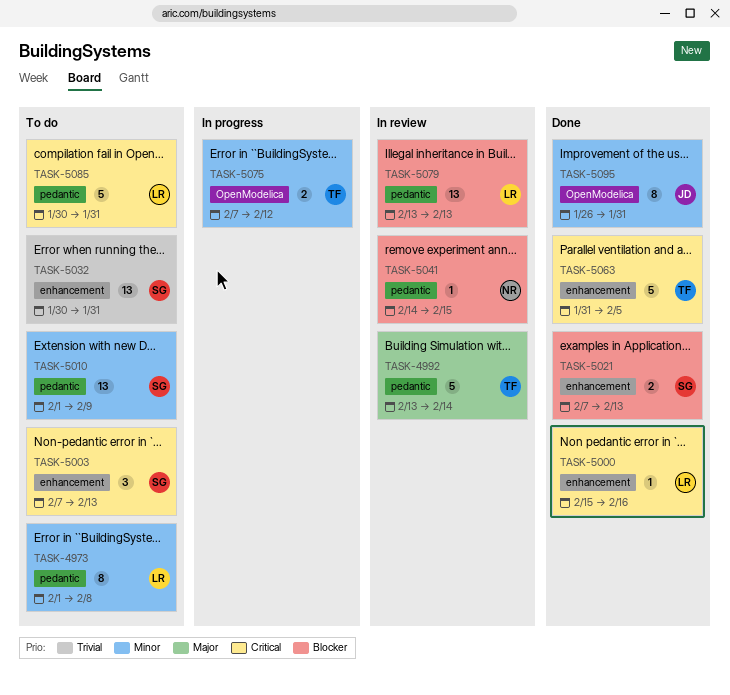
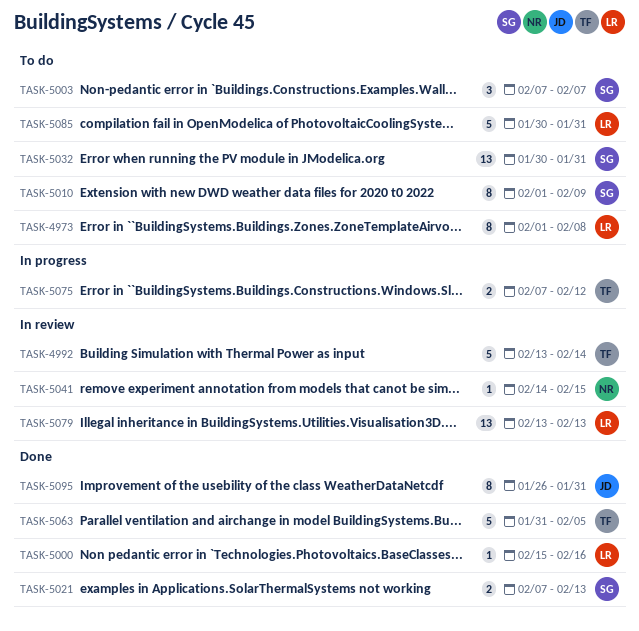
TASK-5003, due: Feb 13 -> Feb 7
TASK-5010, estimate: 13 -> 8

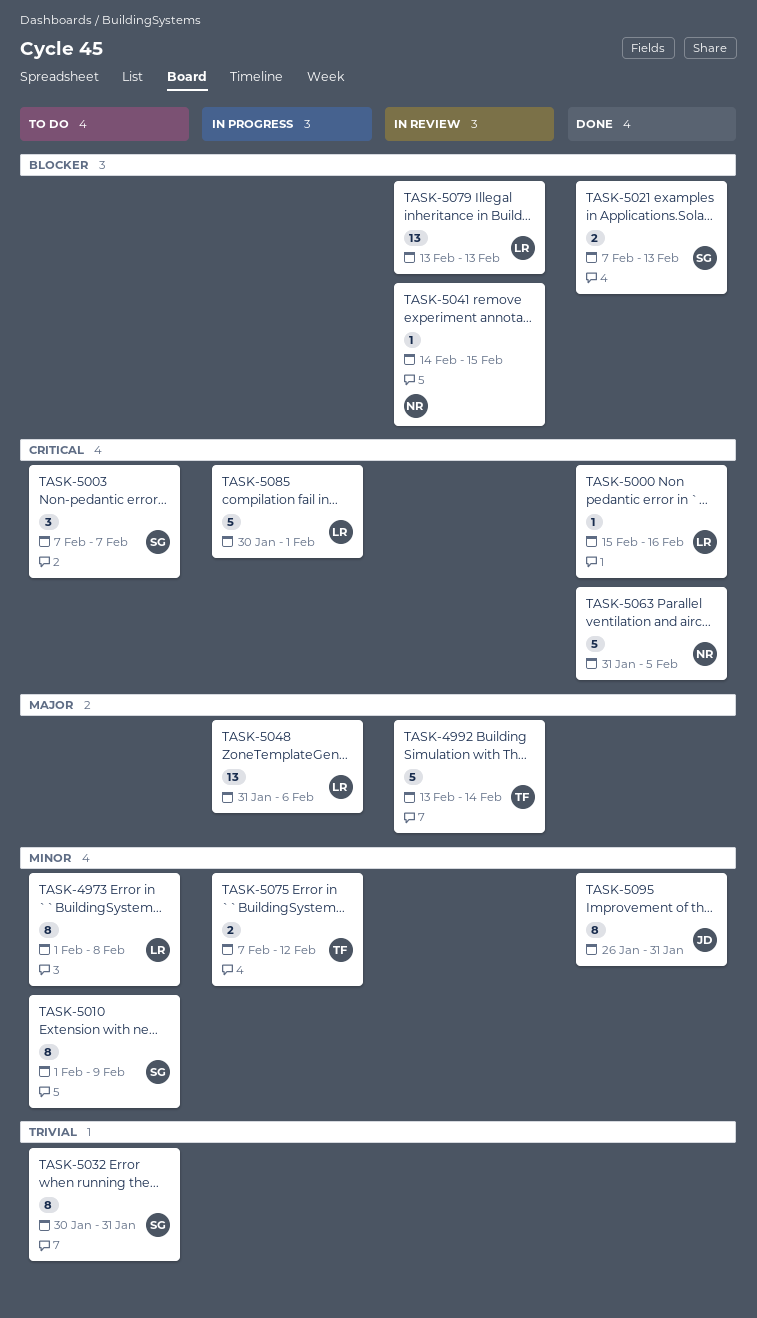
TASK-5032, estimate: 13 -> 8
TASK-5048: none -> present
TASK-5063, owner: TF -> NR
TASK-5085, status: To do -> In progress
TASK-5085, due: Jan 31 -> Feb 1

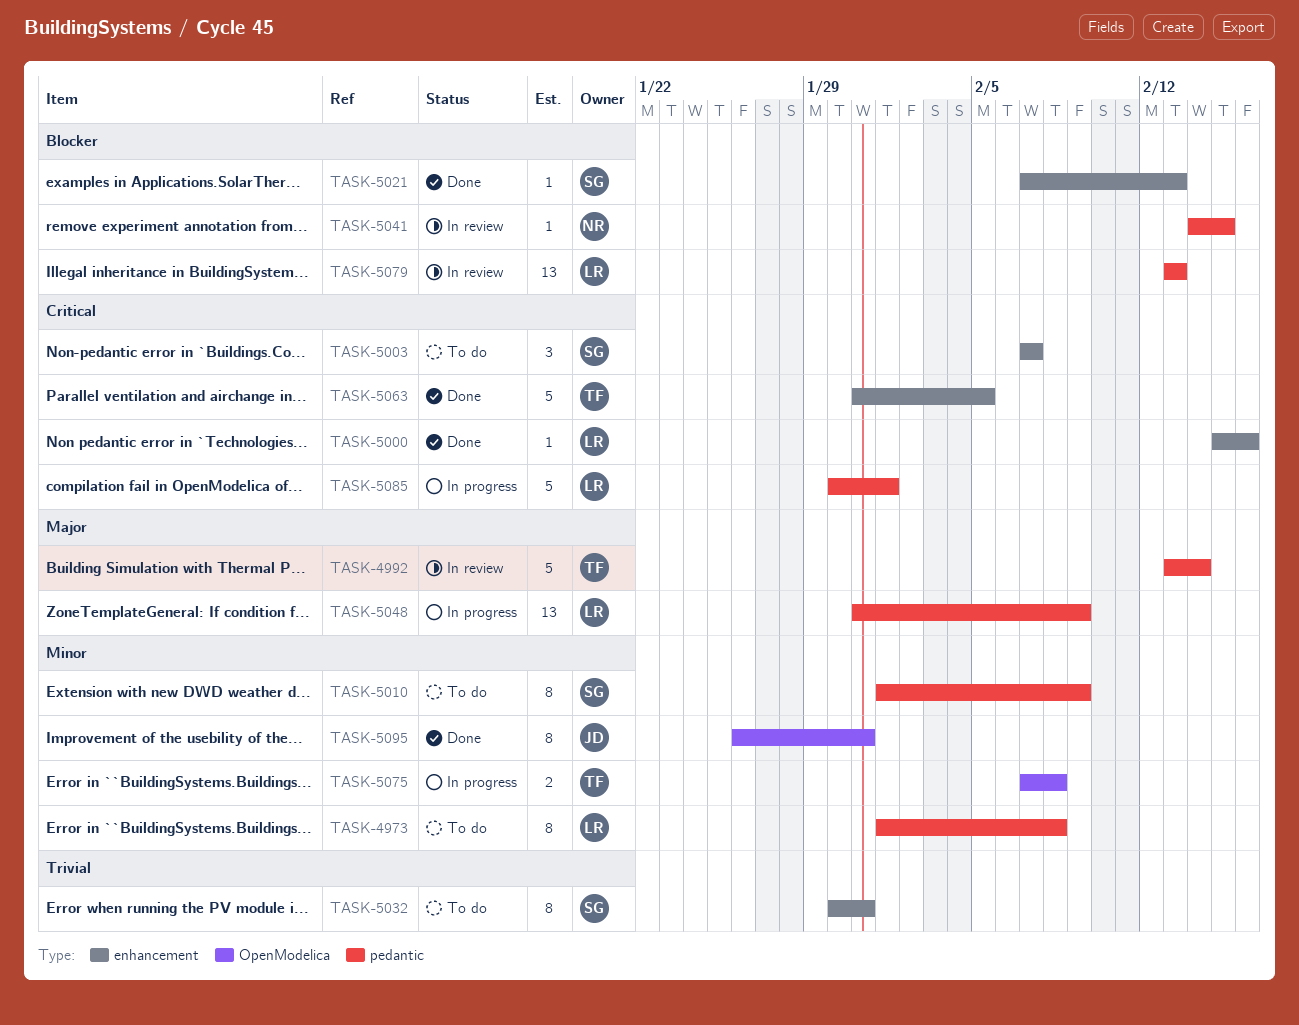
TASK-5021, estimate: 2 -> 1
TASK-5048, due: Feb 6 -> Feb 9
TASK-5063, owner: NR -> TF
TASK-5075, due: Feb 12 -> Feb 8

